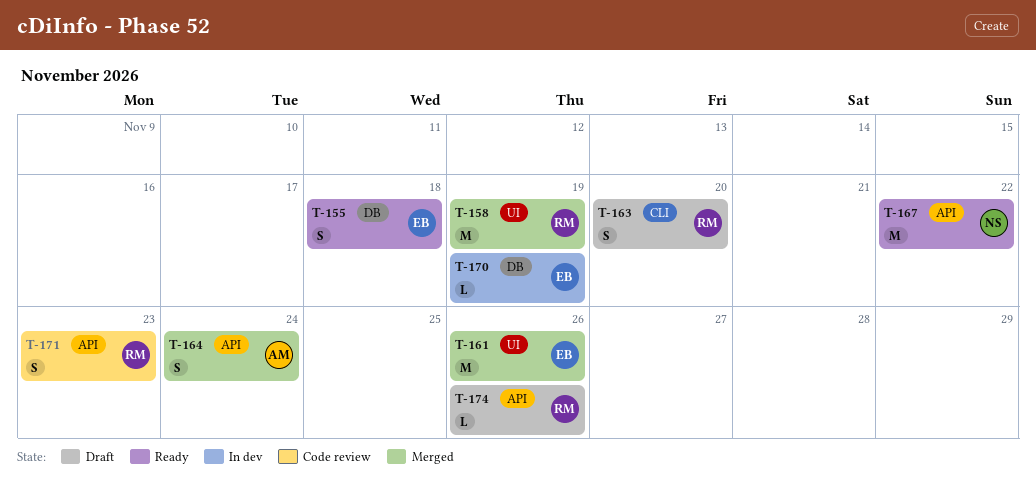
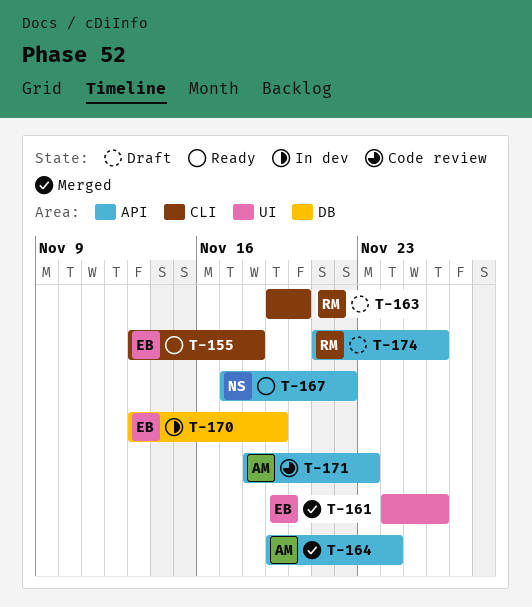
T-155, label: DB -> CLI
T-158: present -> none
T-171, owner: RM -> AM

